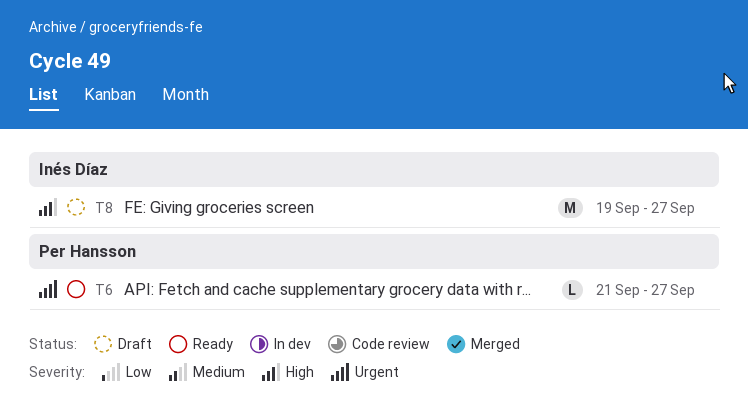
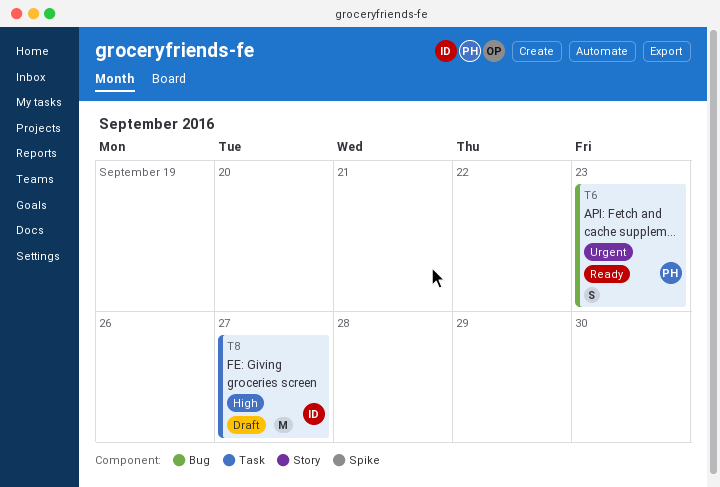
T6, estimate: L -> S
T6, due: Sep 27 -> Sep 23

